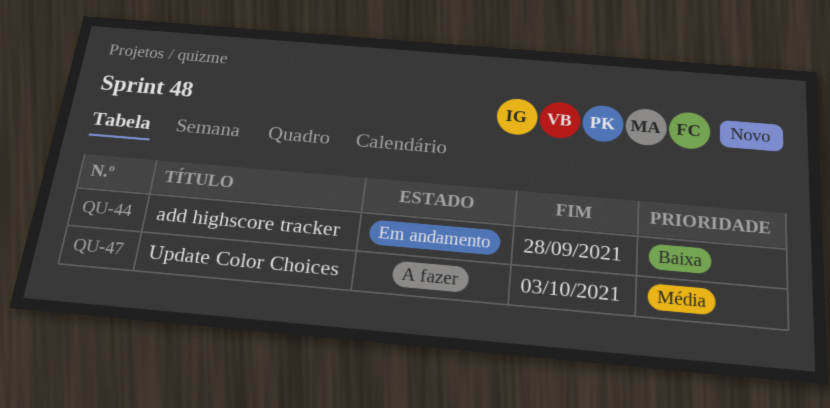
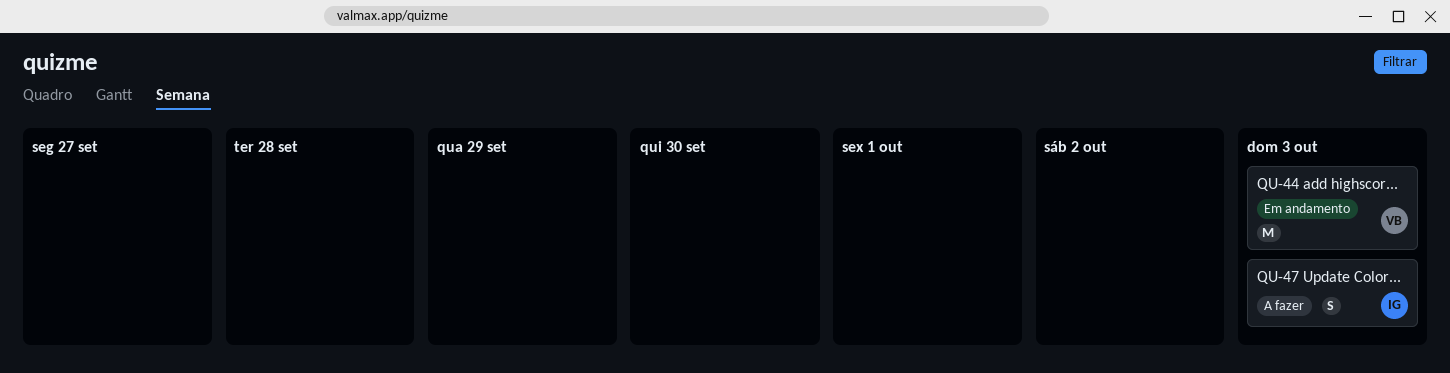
QU-44, due: Sep 28 -> Oct 3

